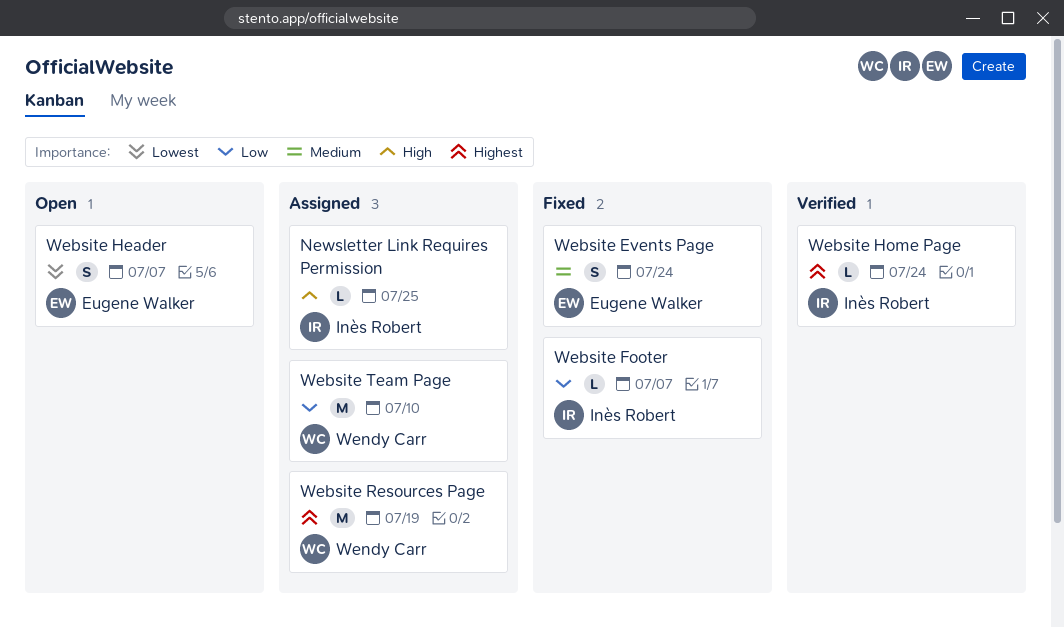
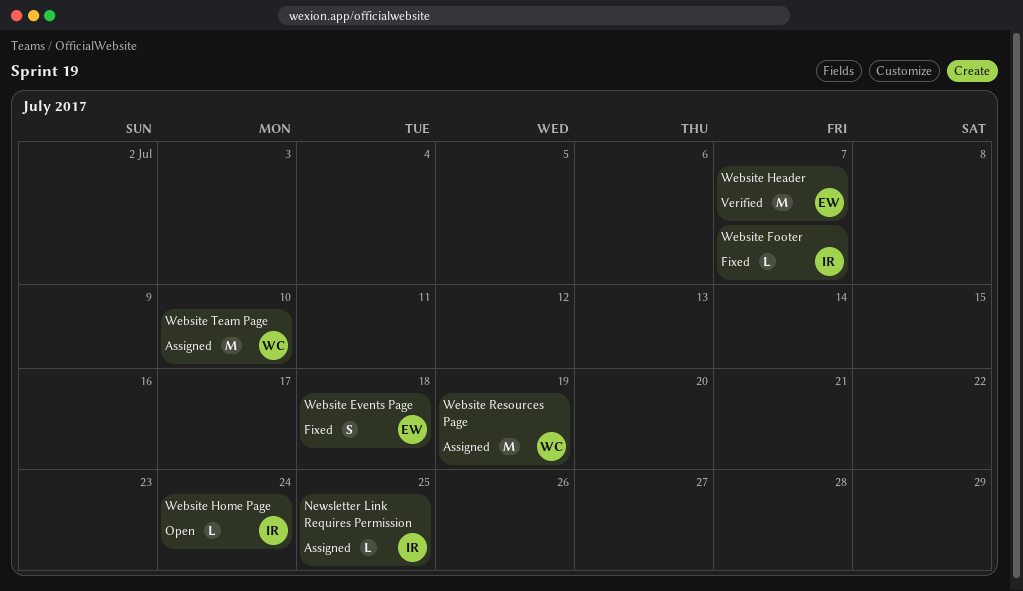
Website Events Page, due: Jul 24 -> Jul 18
Website Header, status: Open -> Verified
Website Header, estimate: S -> M
Website Home Page, status: Verified -> Open

